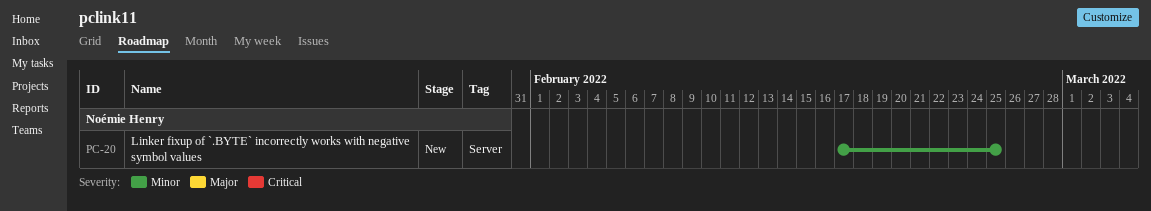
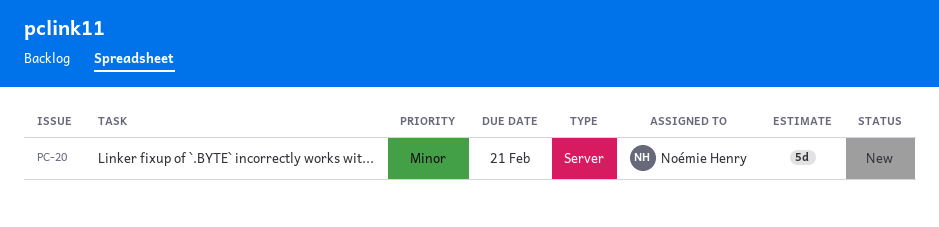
PC-20, due: Feb 25 -> Feb 21

